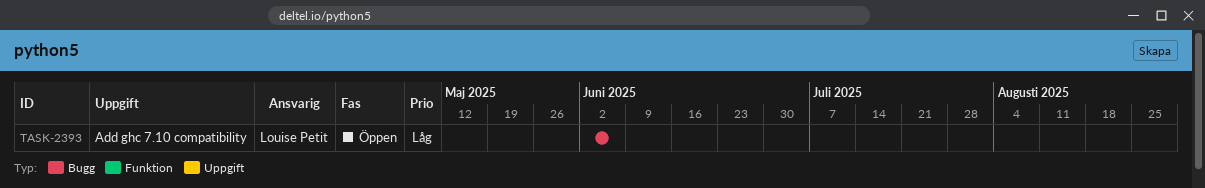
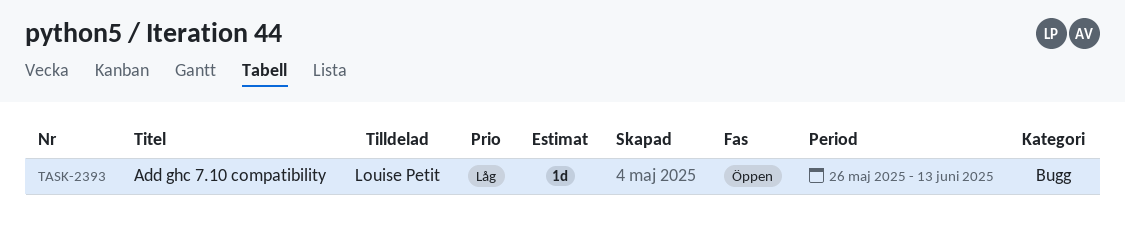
TASK-2393, start: Jun 2 -> May 26
TASK-2393, due: Jun 6 -> Jun 13

